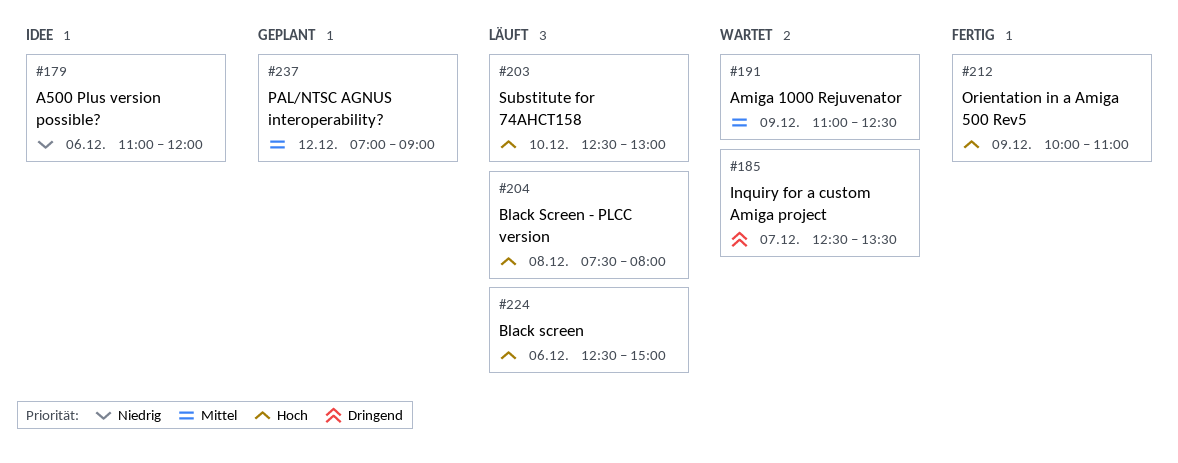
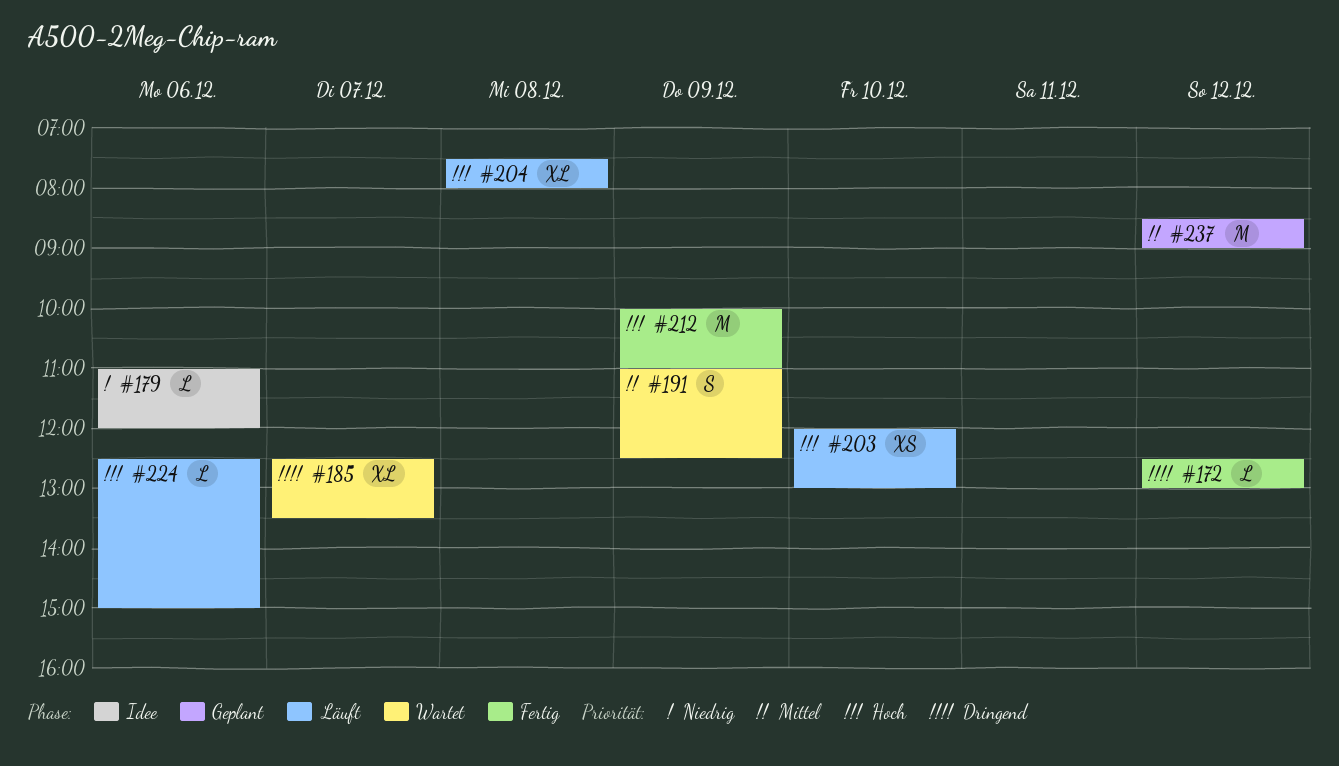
#172: none -> present
#203, begins: 12:30 -> 12:00
#237, begins: 07:00 -> 08:30

